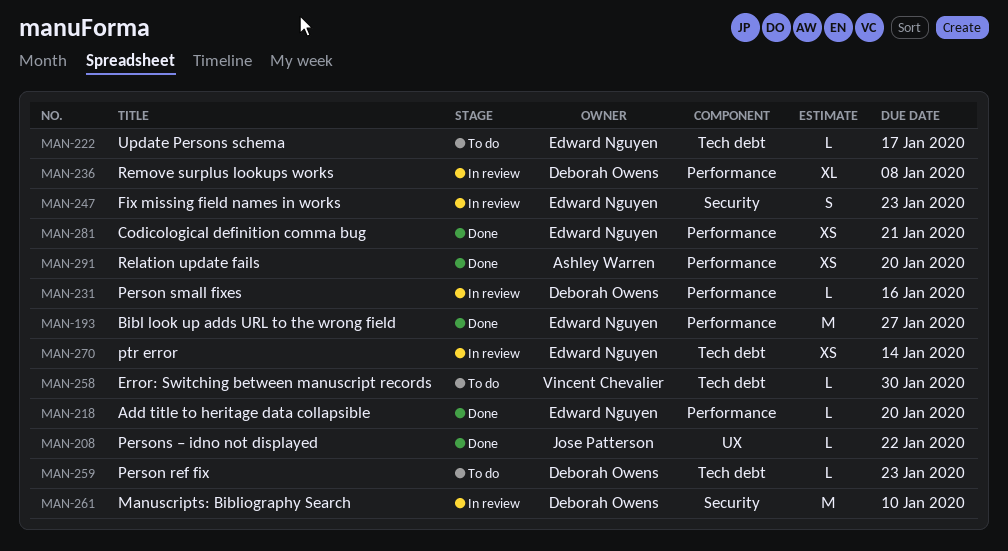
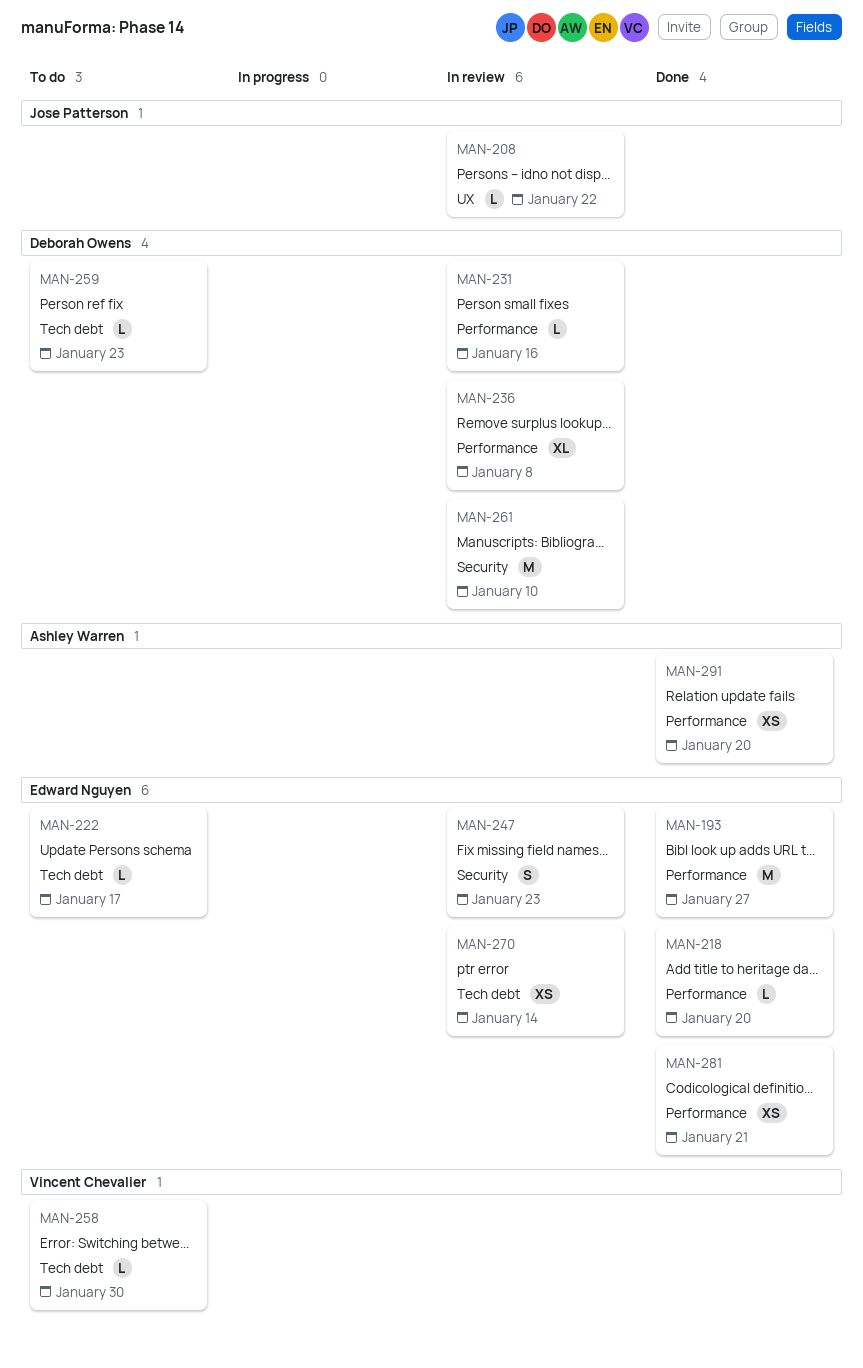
MAN-208, status: Done -> In review

